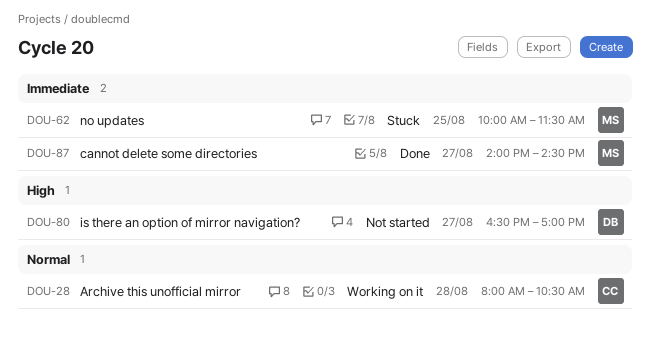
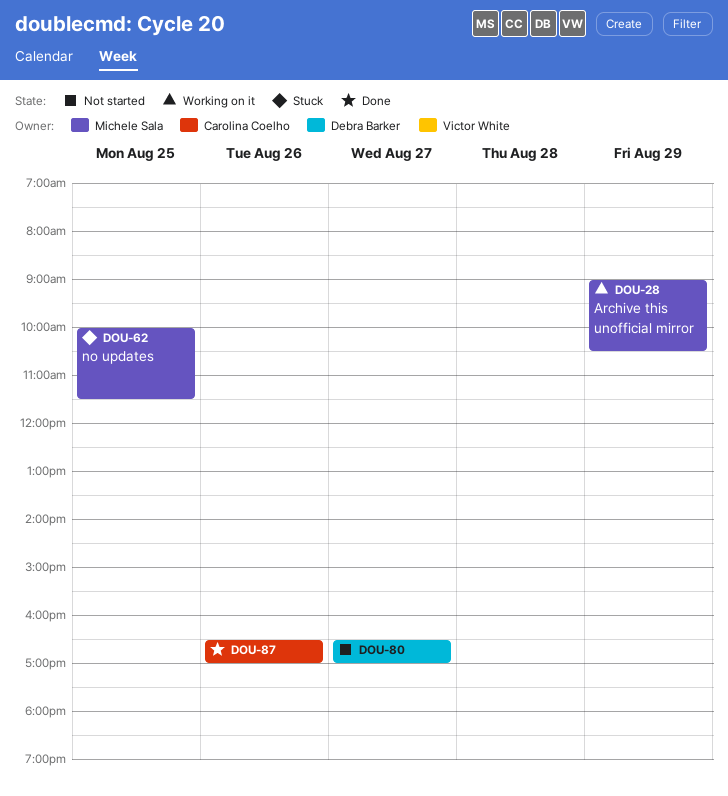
DOU-28, owner: Carolina Coelho -> Michele Sala
DOU-28, day: Aug 28 -> Aug 29
DOU-28, begins: 08:00 -> 09:00
DOU-87, owner: Michele Sala -> Carolina Coelho
DOU-87, day: Aug 27 -> Aug 26
DOU-87, begins: 14:00 -> 16:30
DOU-87, ends: 14:30 -> 17:00

